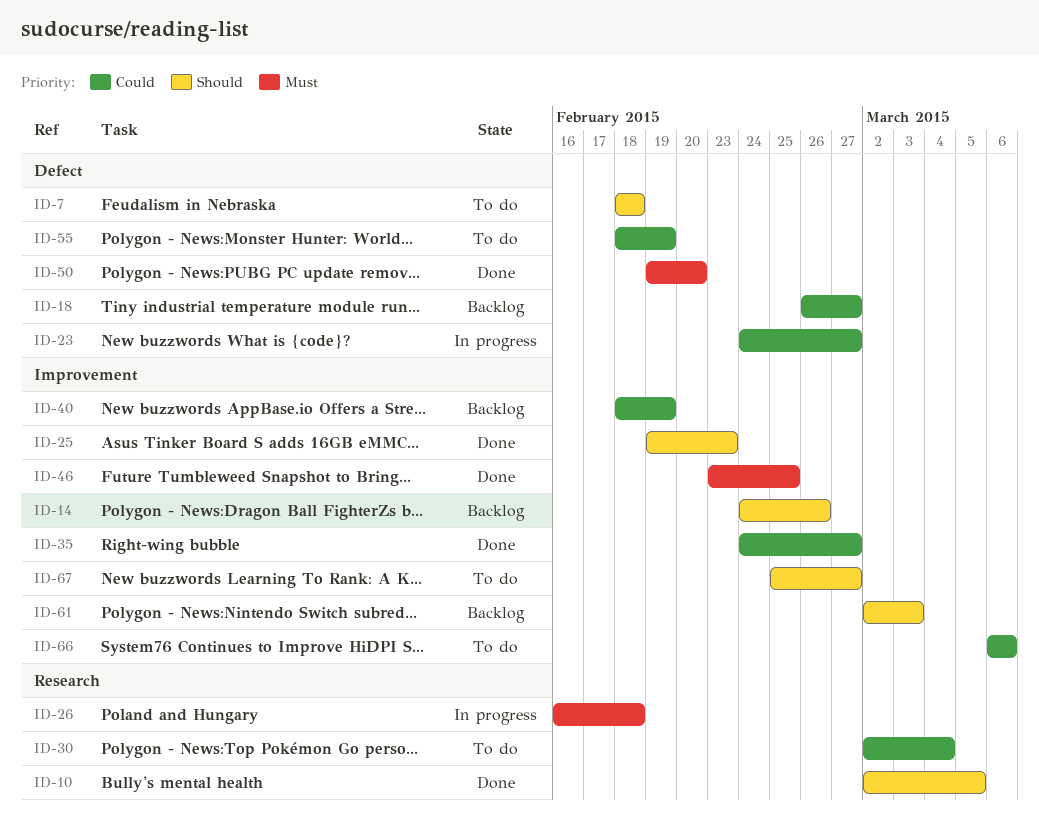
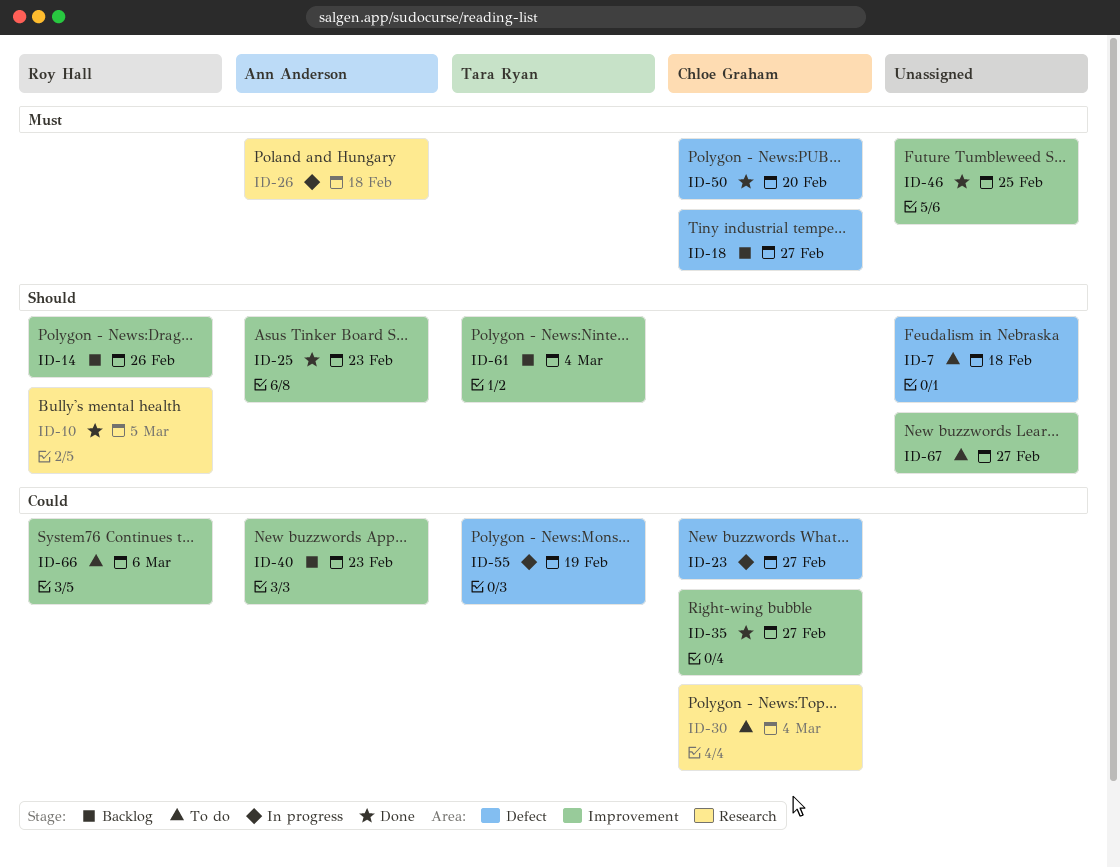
ID-18, priority: Could -> Must
ID-40, due: Feb 19 -> Feb 23
ID-55, status: To do -> In progress
ID-61, due: Mar 3 -> Mar 4

